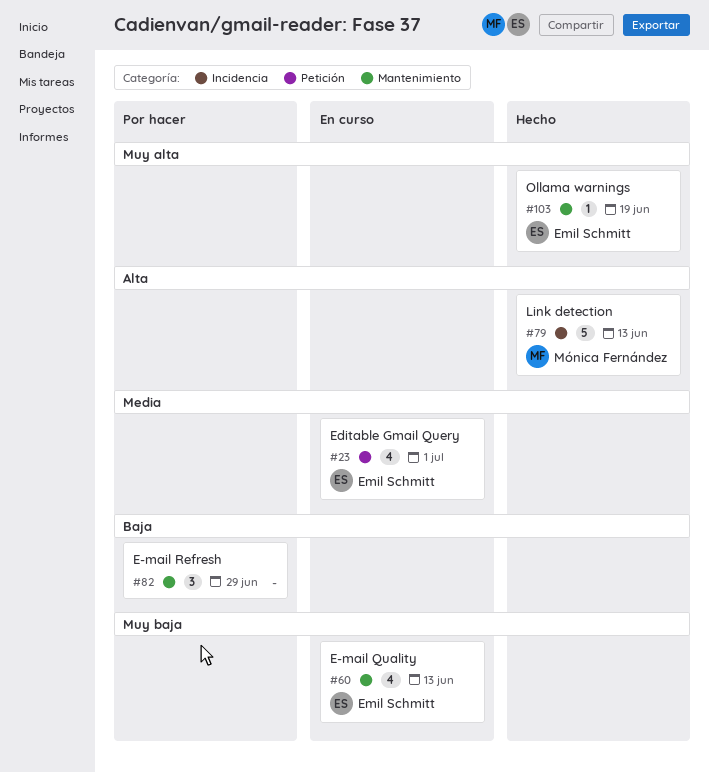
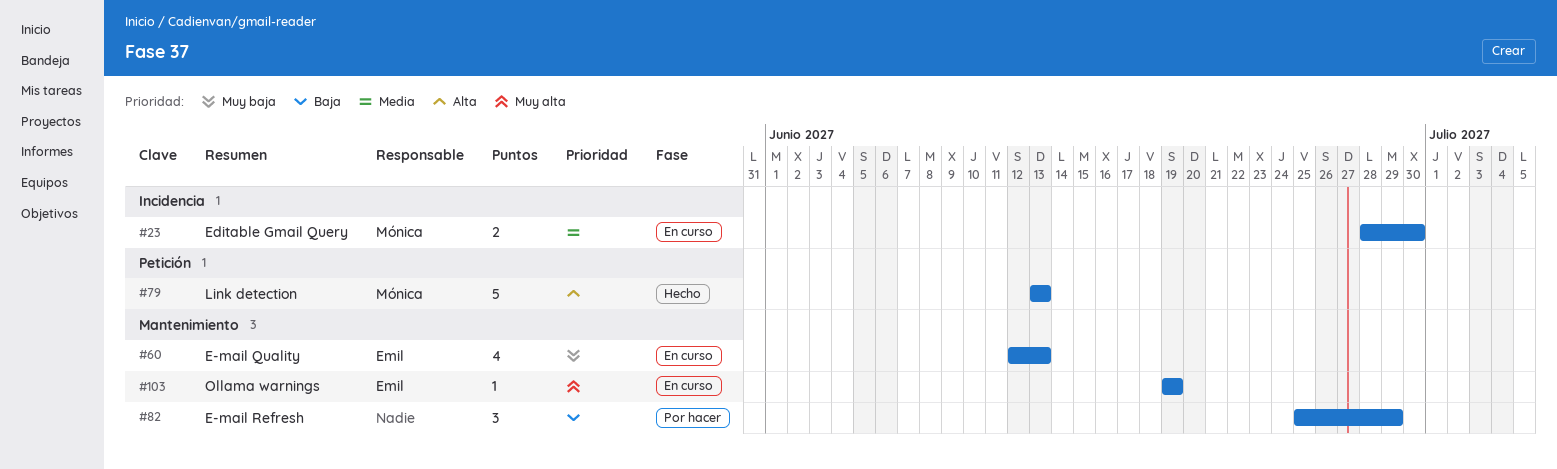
#23, owner: Emil Schmitt -> Mónica Fernández
#23, label: Petición -> Incidencia
#23, estimate: 4 -> 2
#23, due: Jul 1 -> Jun 30
#79, label: Incidencia -> Petición
#103, status: Hecho -> En curso

